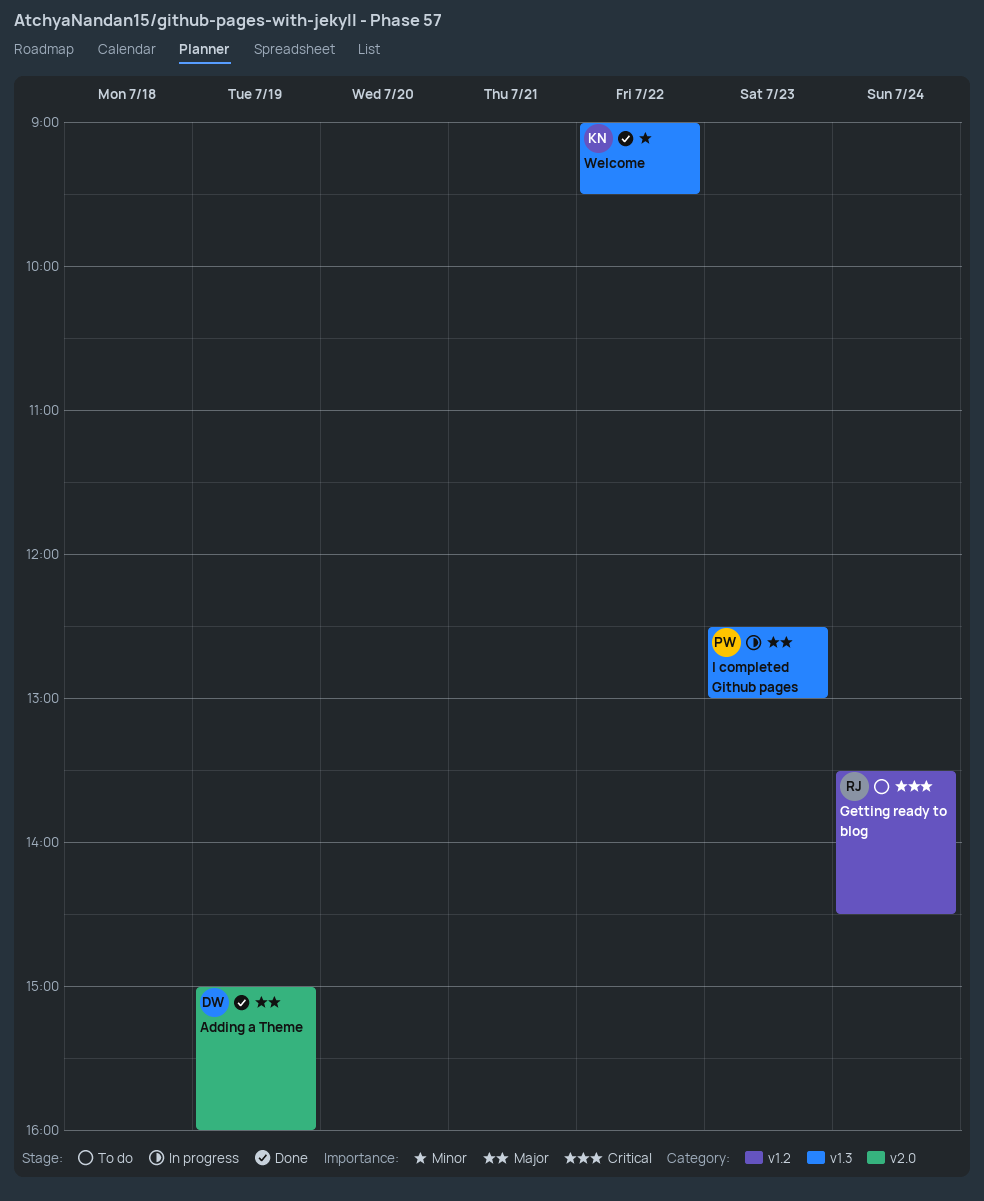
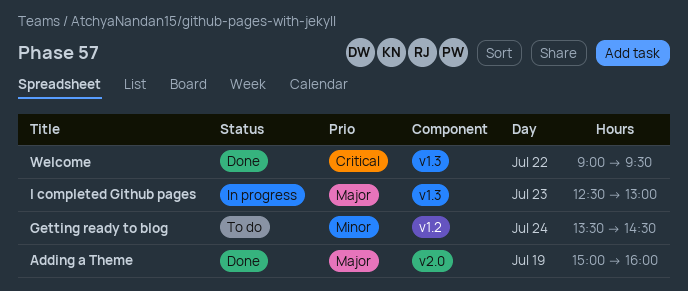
Getting ready to blog, priority: Critical -> Minor
Welcome, priority: Minor -> Critical

